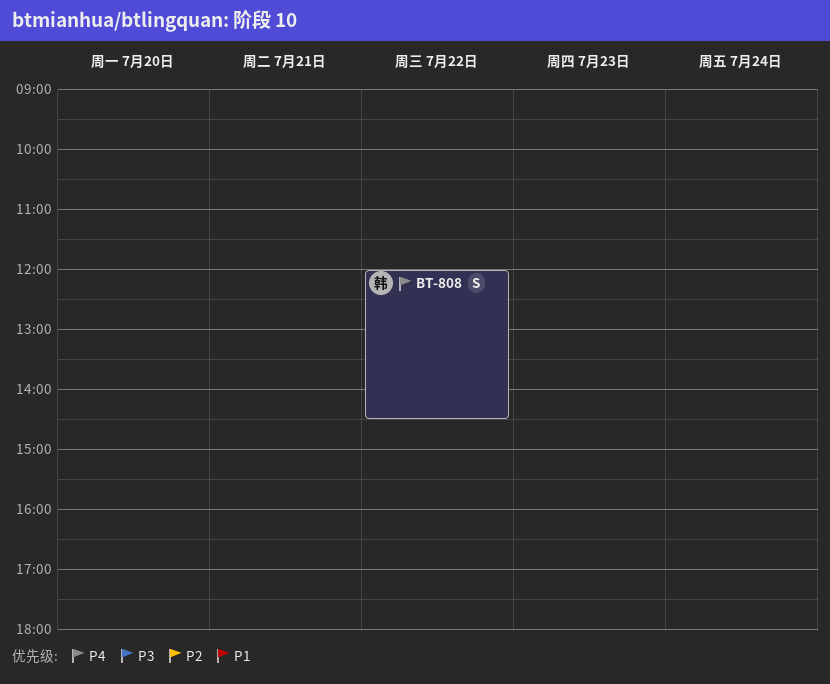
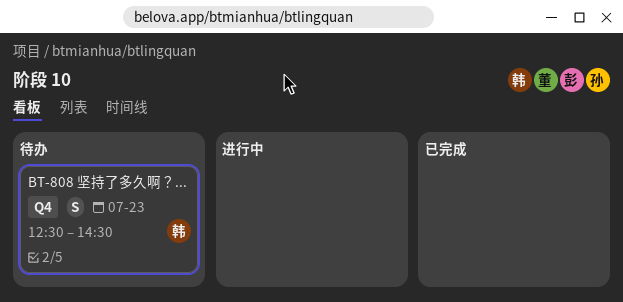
BT-808, day: Jul 22 -> Jul 23
BT-808, begins: 12:00 -> 12:30

